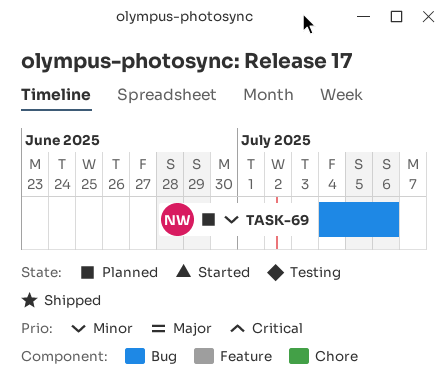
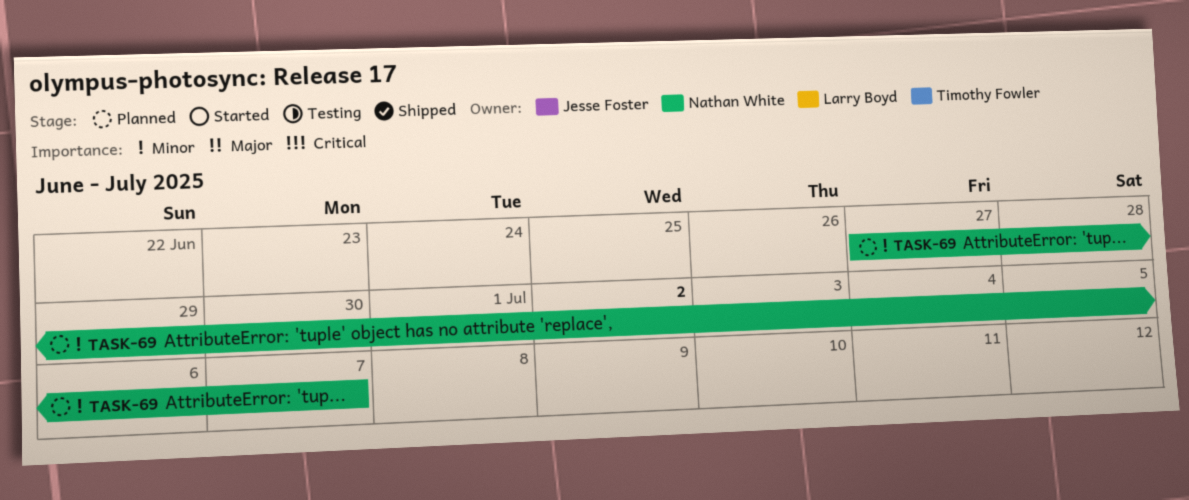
TASK-69, start: Jul 4 -> Jun 27
TASK-69, due: Jul 6 -> Jul 7

